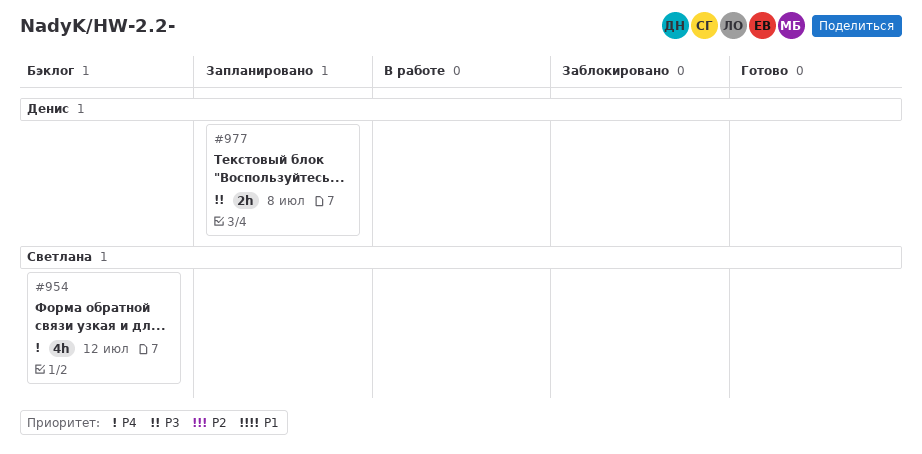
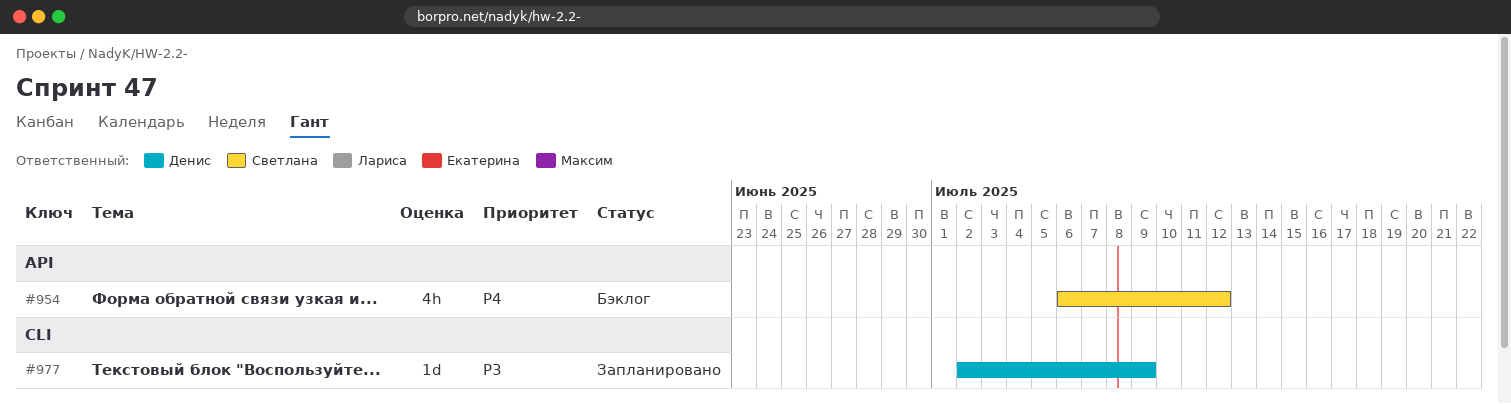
#977, estimate: 2h -> 1d
#977, due: Jul 8 -> Jul 9

